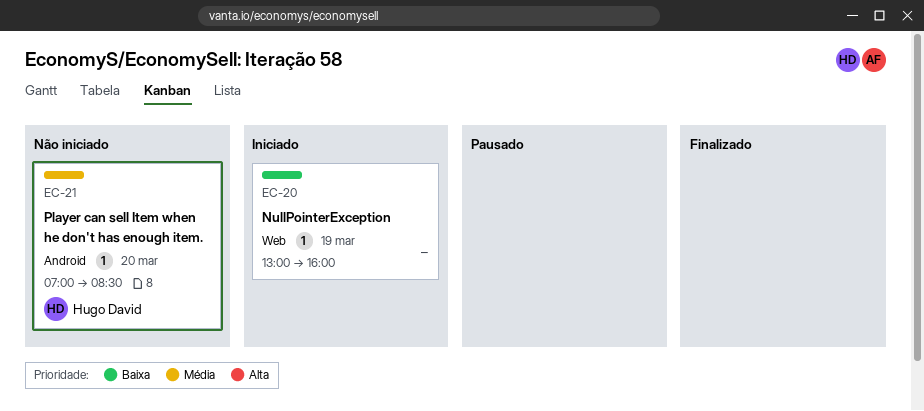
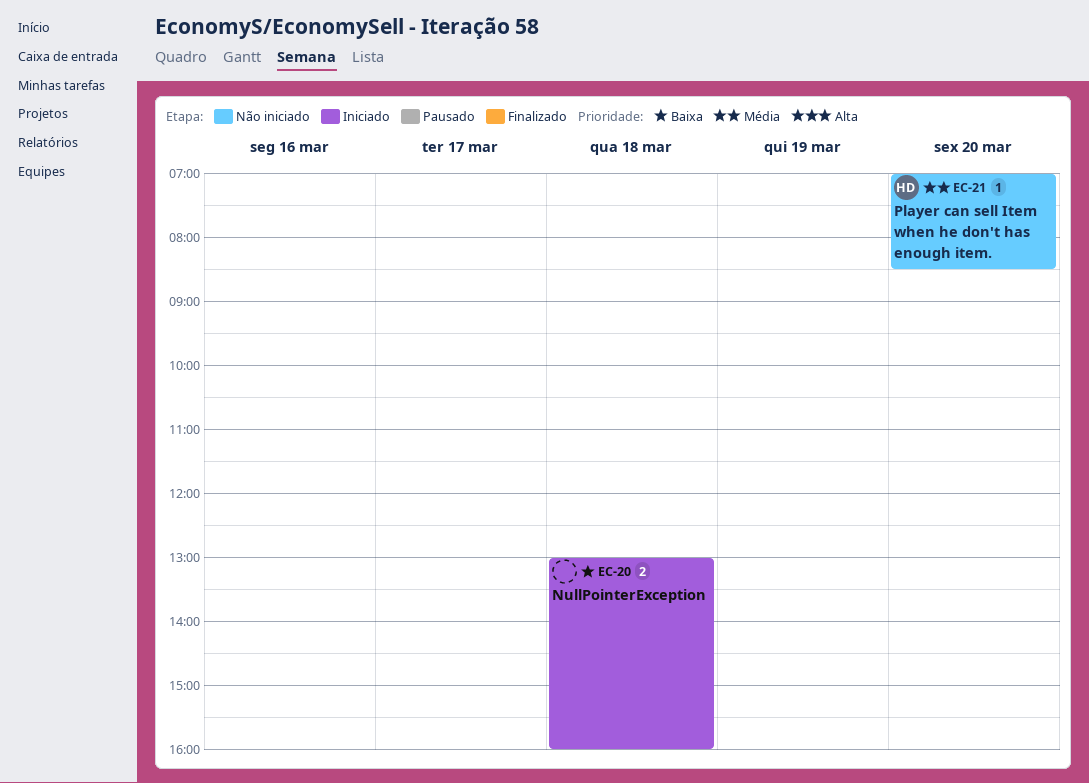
EC-20, estimate: 1 -> 2
EC-20, day: Mar 19 -> Mar 18

